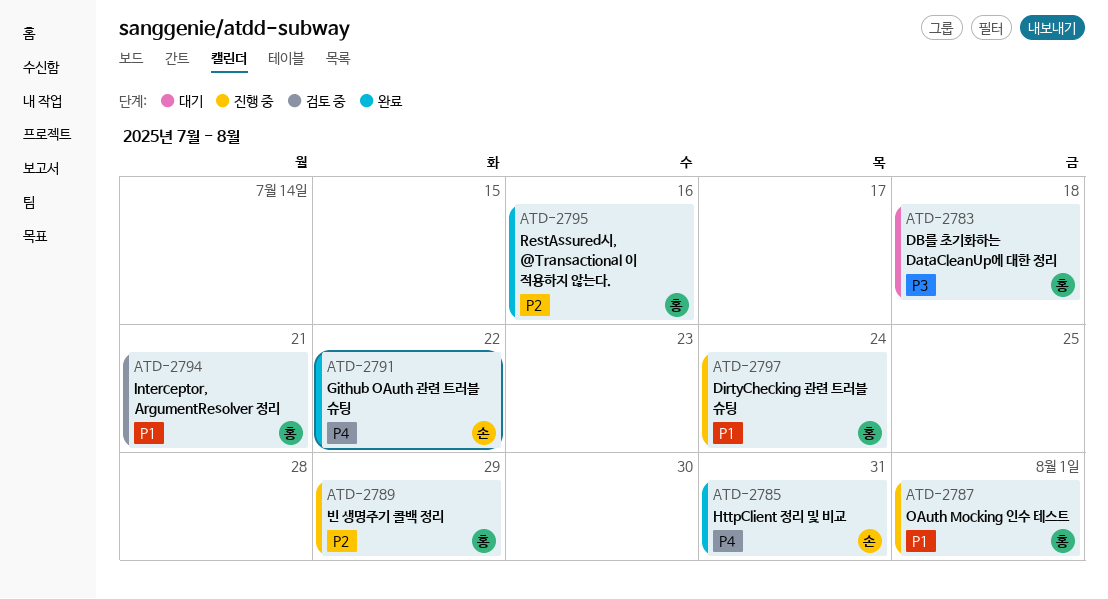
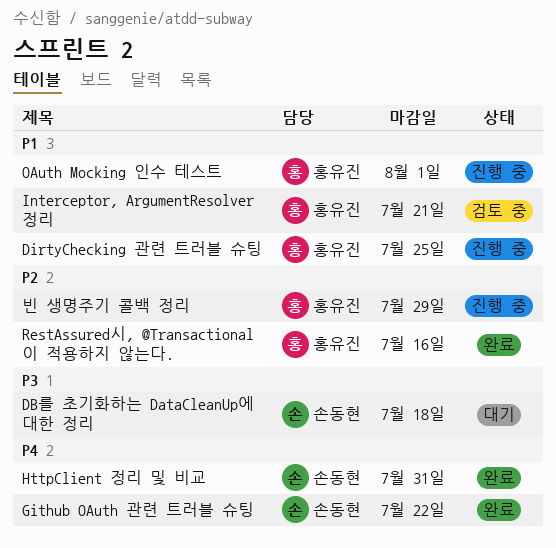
DB를 초기화하는 DataCleanUp에 대한 정리, owner: 홍유진 -> 손동현
DirtyChecking 관련 트러블 슈팅, due: Jul 24 -> Jul 25

